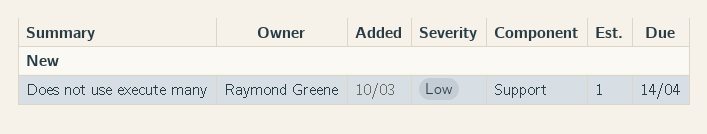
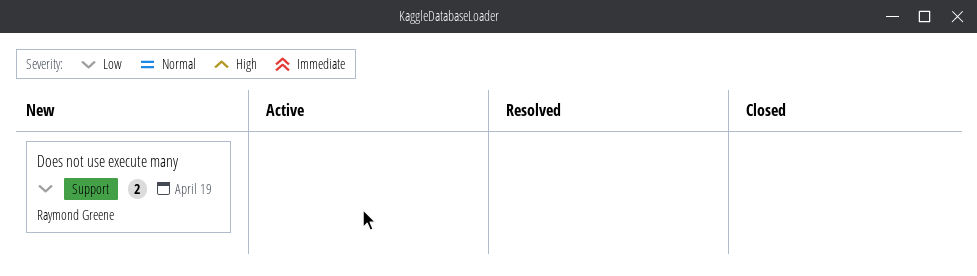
Does not use execute many, estimate: 1 -> 2
Does not use execute many, due: Apr 14 -> Apr 19

